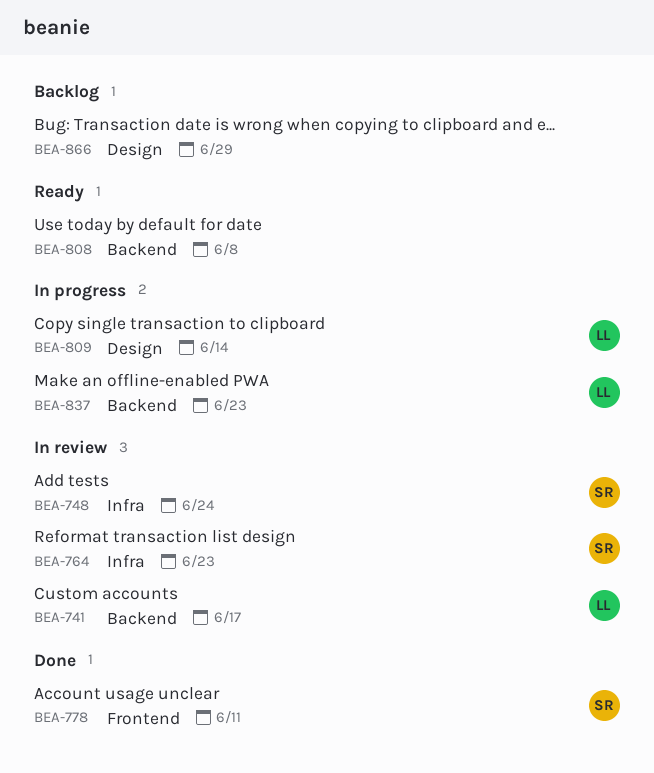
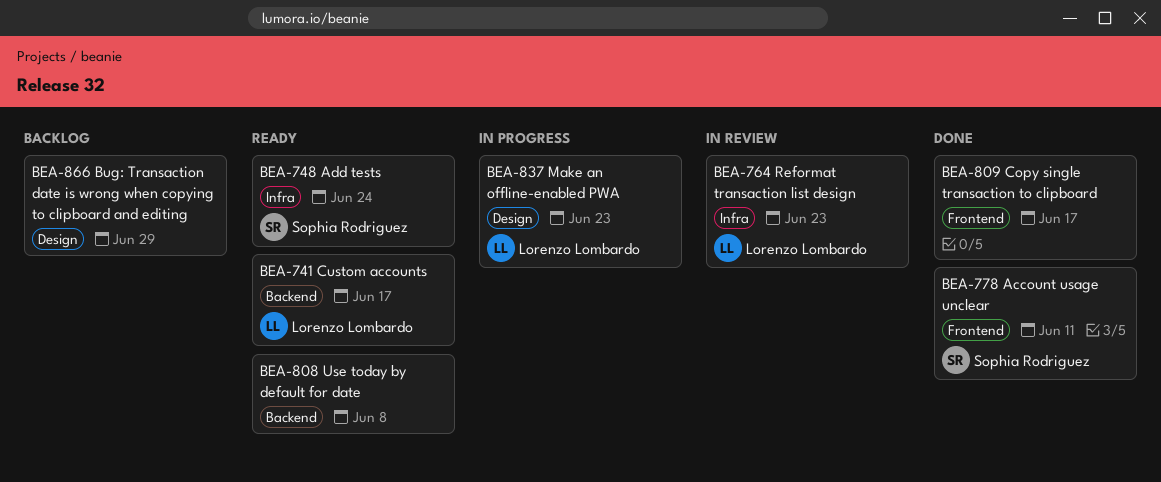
BEA-741, status: In review -> Ready
BEA-748, status: In review -> Ready
BEA-764, owner: Sophia Rodriguez -> Lorenzo Lombardo
BEA-809, status: In progress -> Done
BEA-809, owner: Lorenzo Lombardo -> none
BEA-809, label: Design -> Frontend
BEA-809, due: Jun 14 -> Jun 17
BEA-837, label: Backend -> Design

